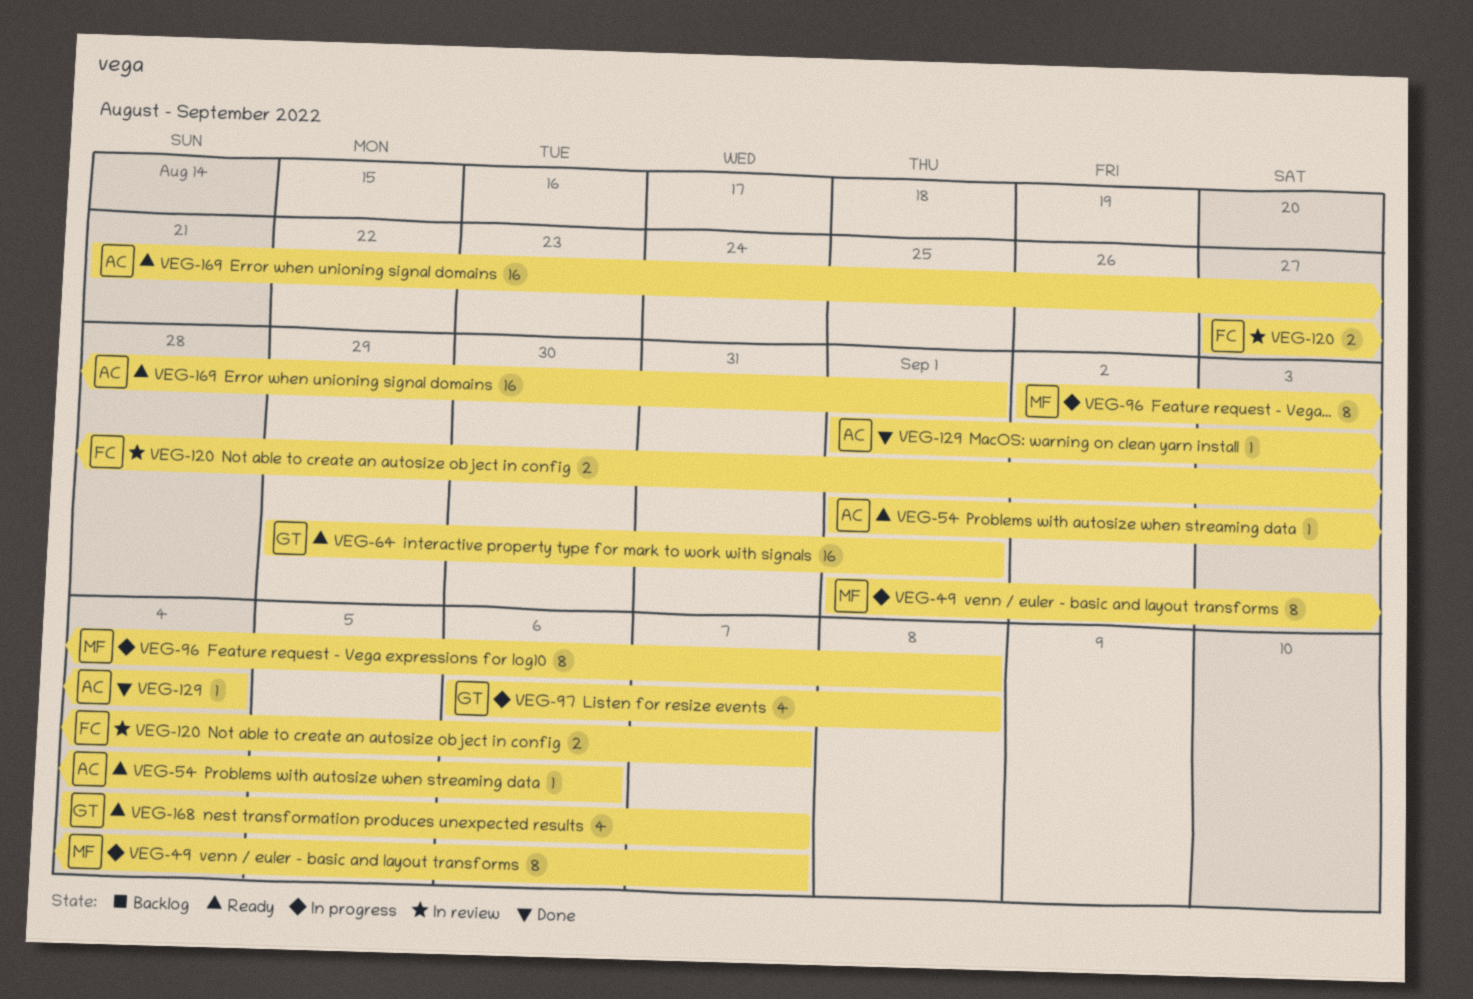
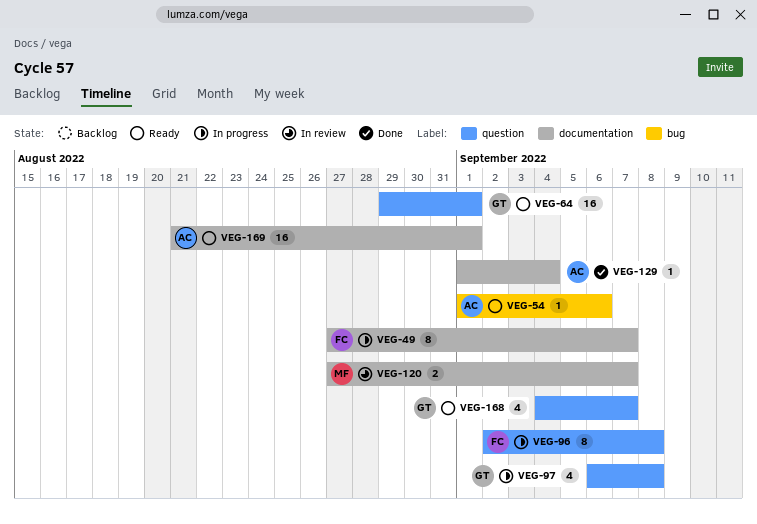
VEG-49, owner: MF -> FC
VEG-49, start: Sep 1 -> Aug 27
VEG-96, owner: MF -> FC
VEG-120, owner: FC -> MF

